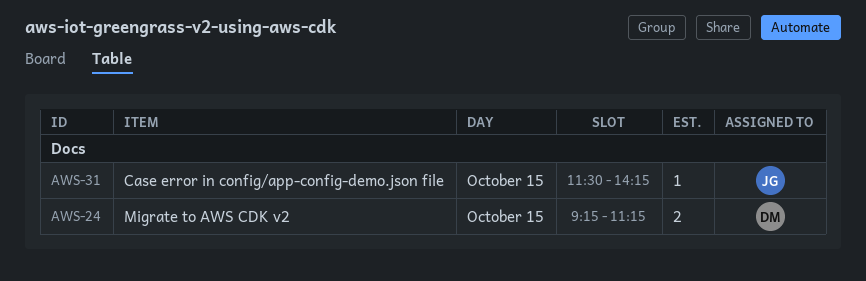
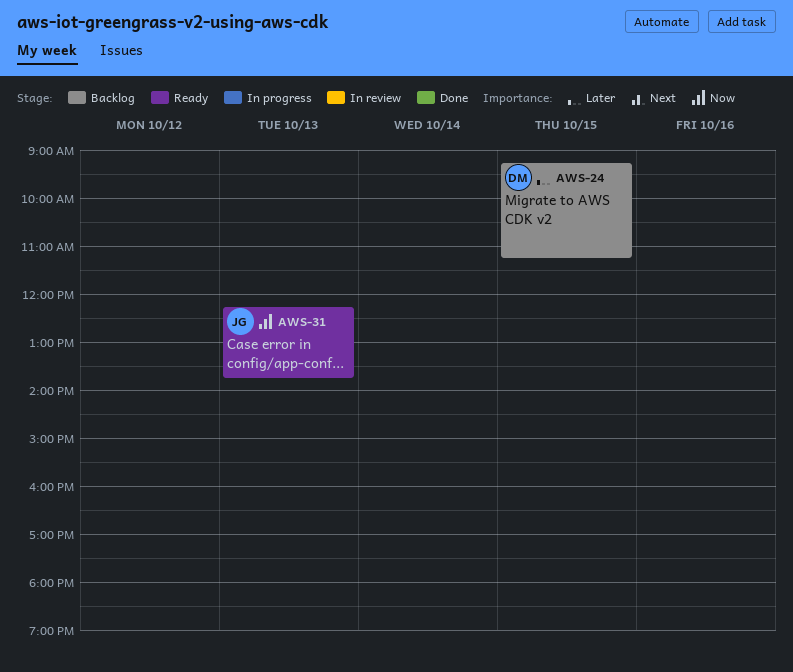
AWS-31, day: Oct 15 -> Oct 13
AWS-31, begins: 11:30 -> 12:15
AWS-31, ends: 14:15 -> 13:45

